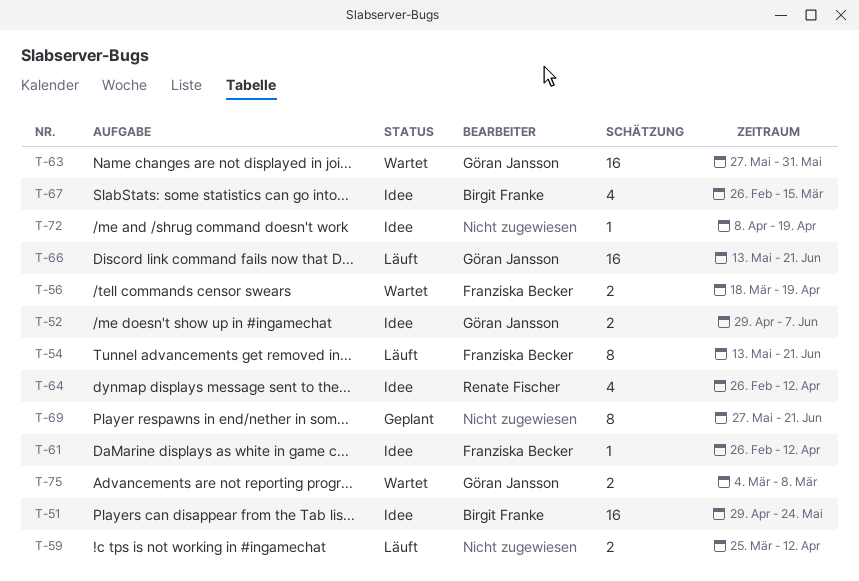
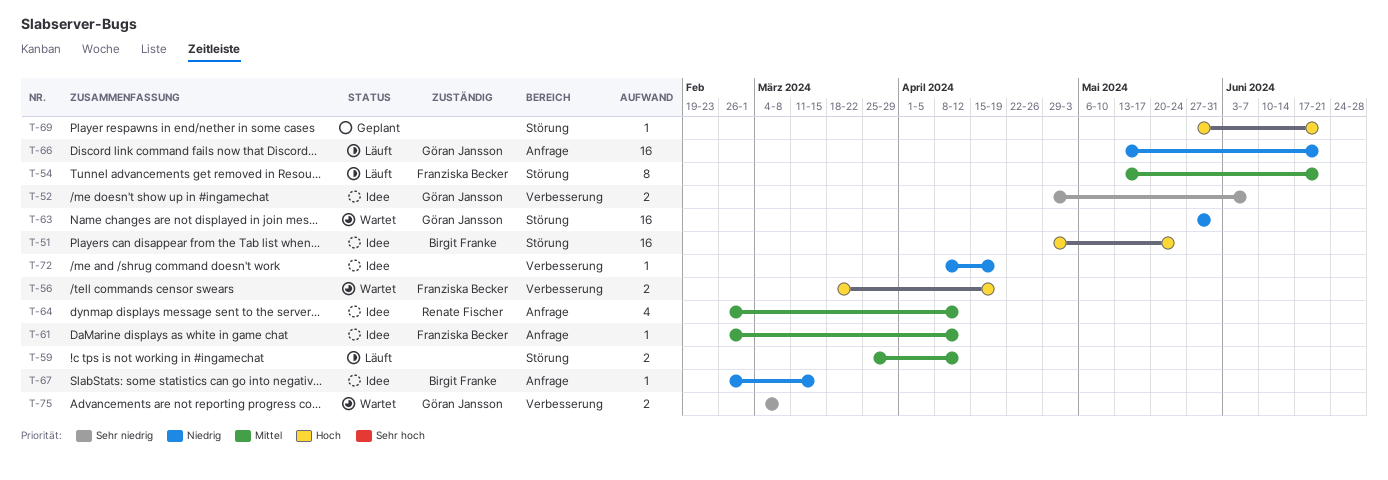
T-67, estimate: 4 -> 1
T-69, estimate: 8 -> 1

